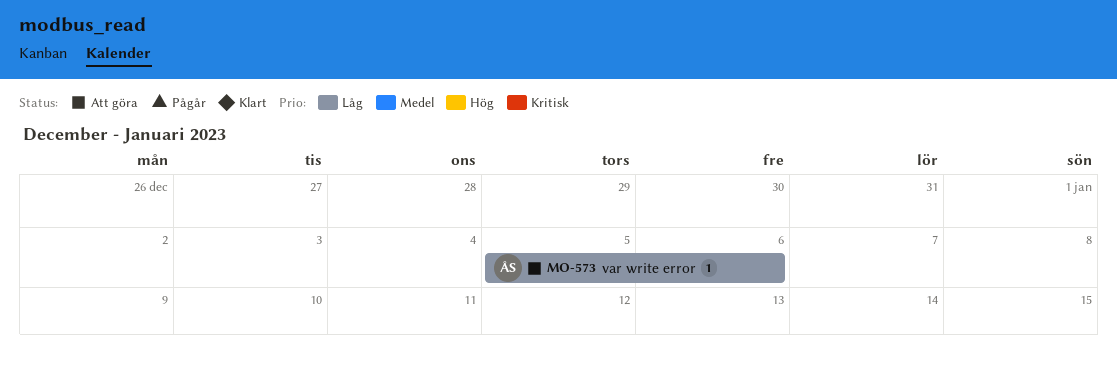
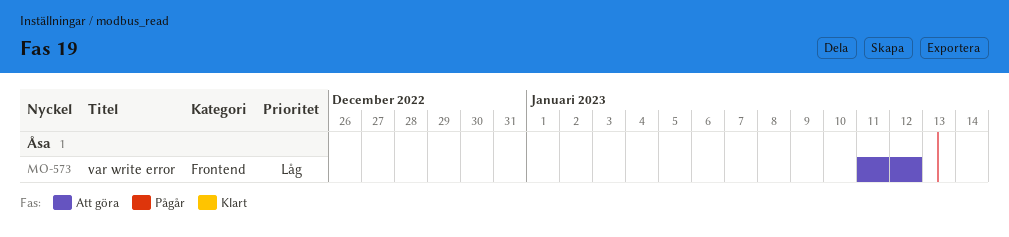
MO-573, start: Jan 5 -> Jan 11
MO-573, due: Jan 6 -> Jan 12

